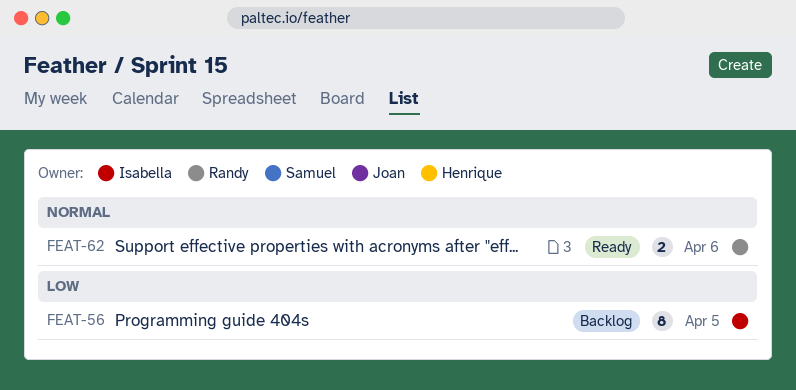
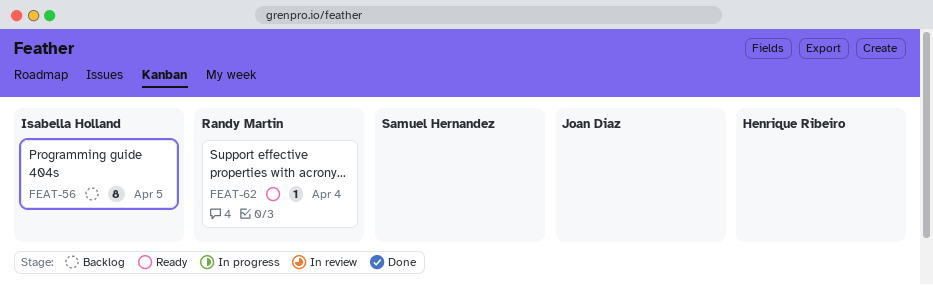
FEAT-62, estimate: 2 -> 1
FEAT-62, due: Apr 6 -> Apr 4

